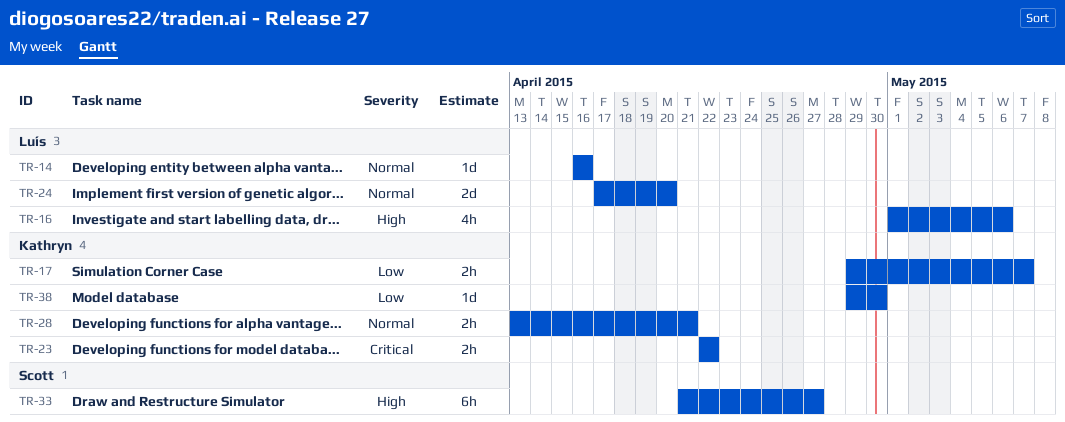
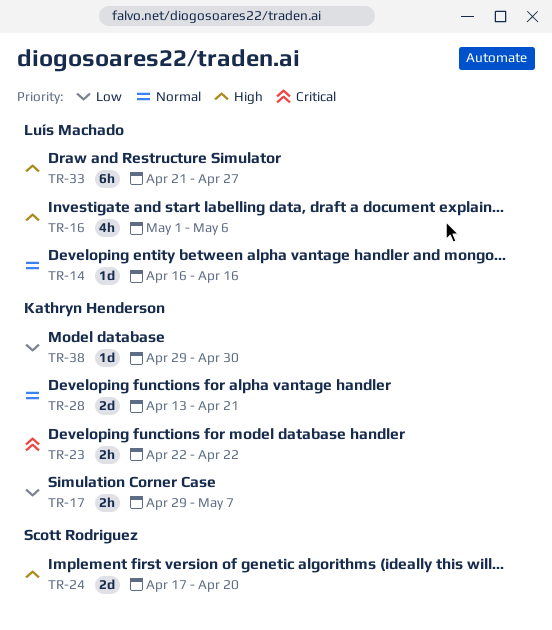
TR-24, owner: Luís Machado -> Scott Rodriguez
TR-24, priority: Normal -> High
TR-28, estimate: 2h -> 2d
TR-33, owner: Scott Rodriguez -> Luís Machado

